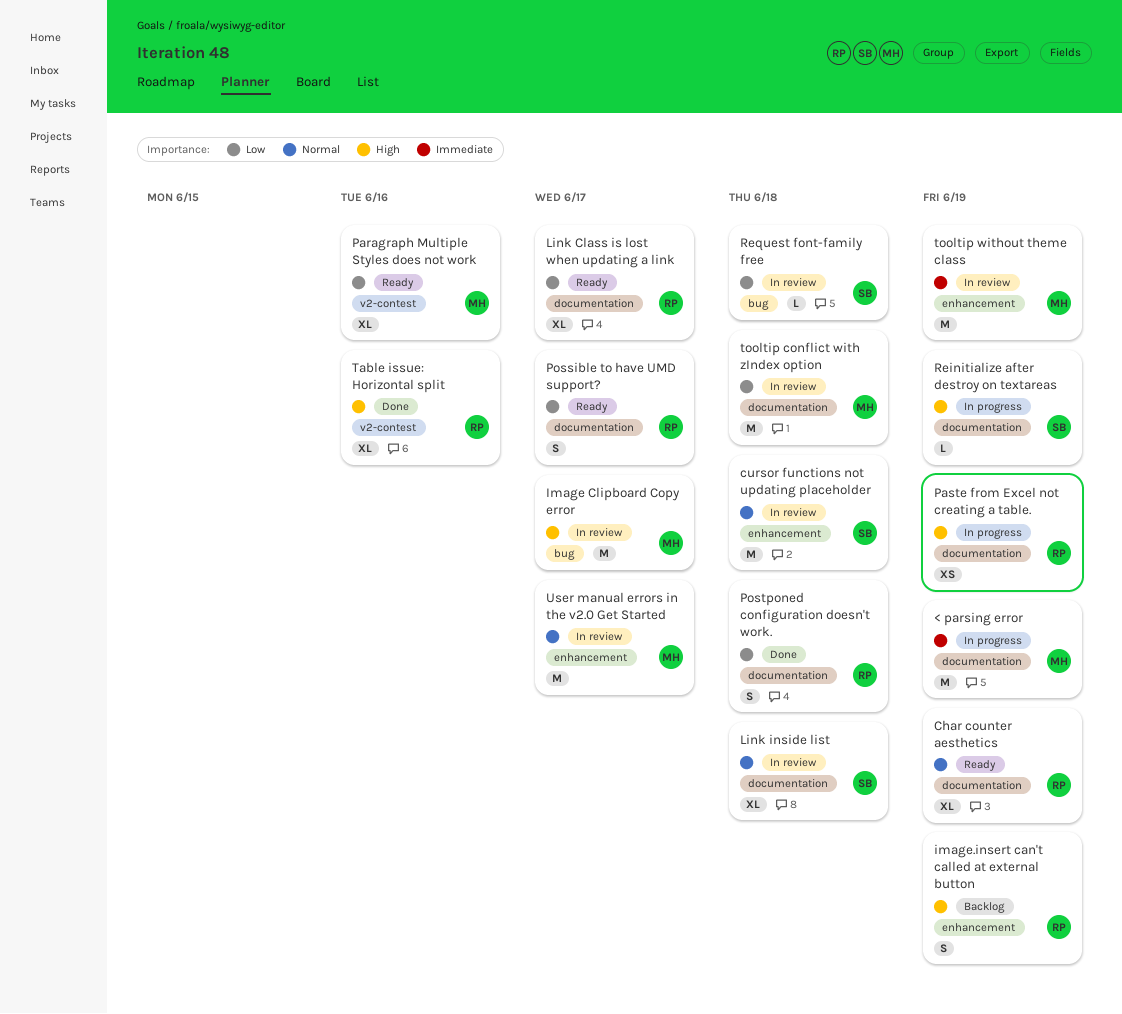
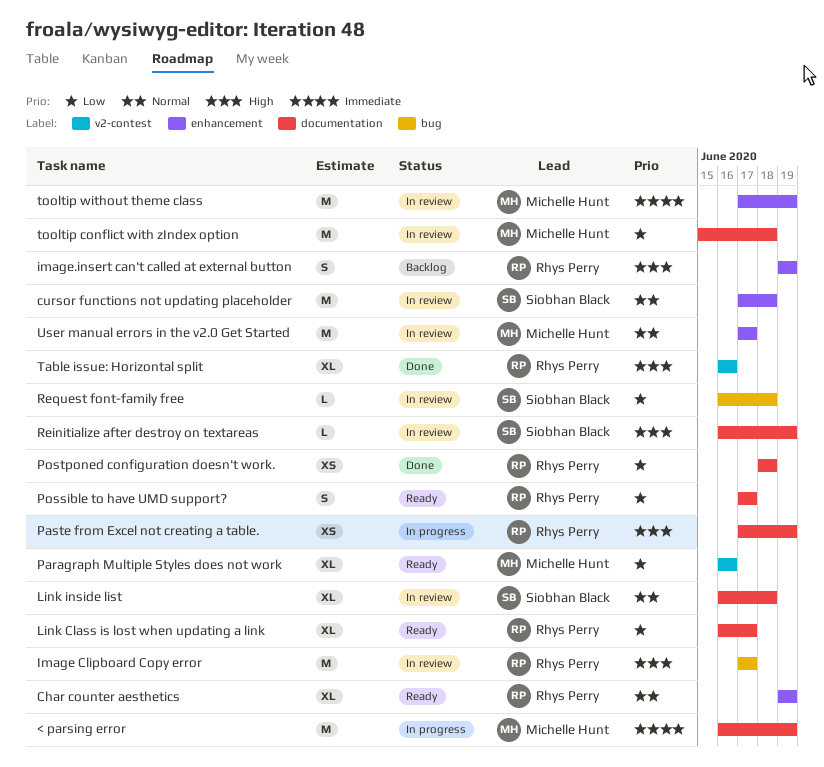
Char counter aesthetics, label: documentation -> enhancement
Image Clipboard Copy error, owner: Michelle Hunt -> Rhys Perry
Postponed configuration doesn't work., estimate: S -> XS
Reinitialize after destroy on textareas, status: In progress -> In review

